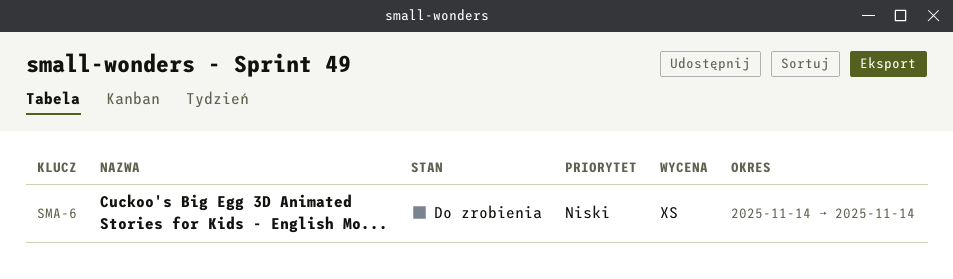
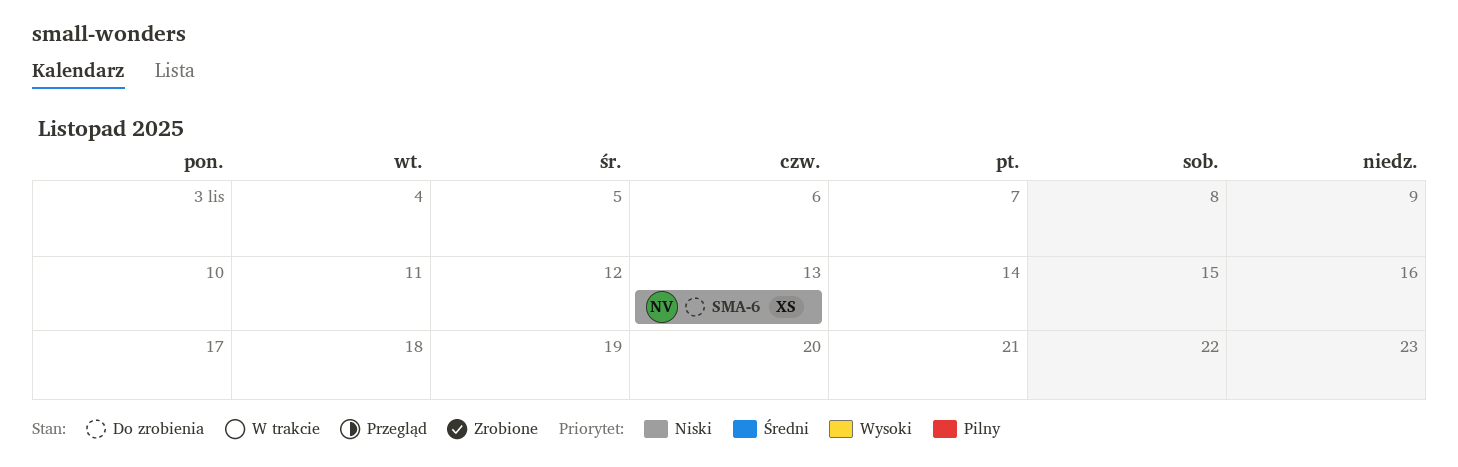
SMA-6, start: Nov 14 -> Nov 13
SMA-6, due: Nov 14 -> Nov 13

